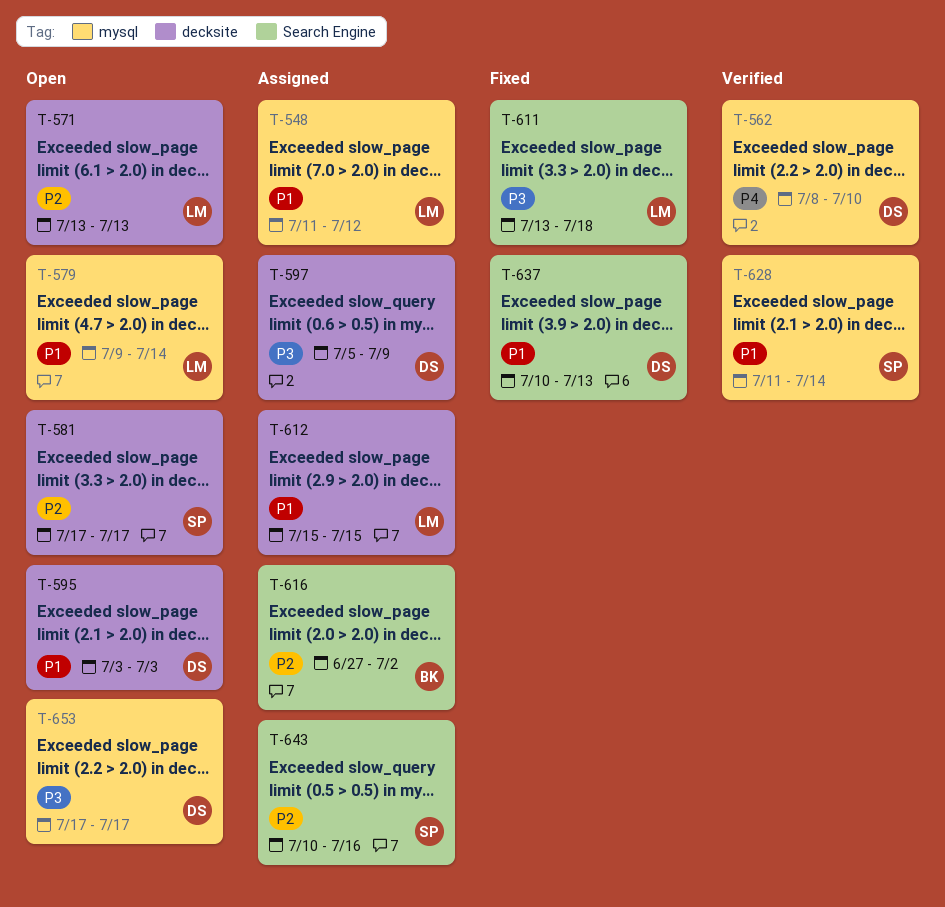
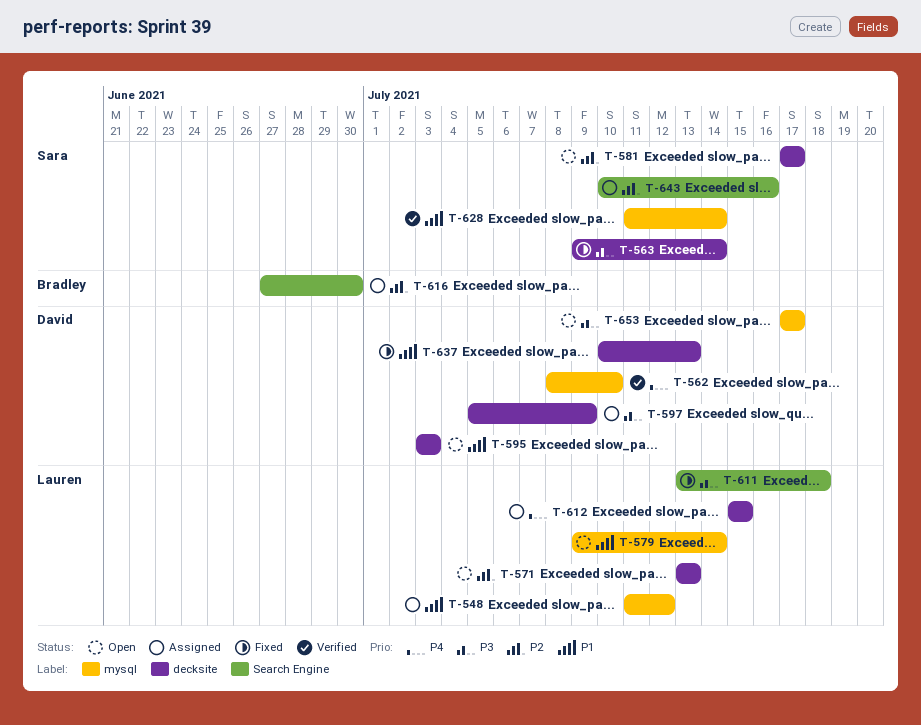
T-563: none -> present
T-612, priority: P1 -> P4
T-616, due: Jul 2 -> Jun 30
T-637, label: Search Engine -> decksite

